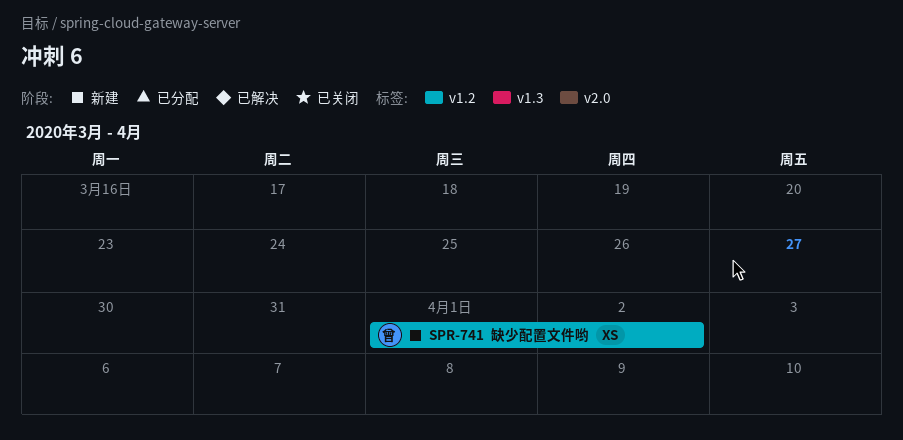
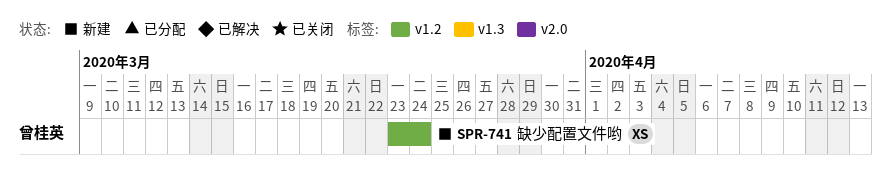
SPR-741, start: Apr 1 -> Mar 23
SPR-741, due: Apr 2 -> Mar 24

